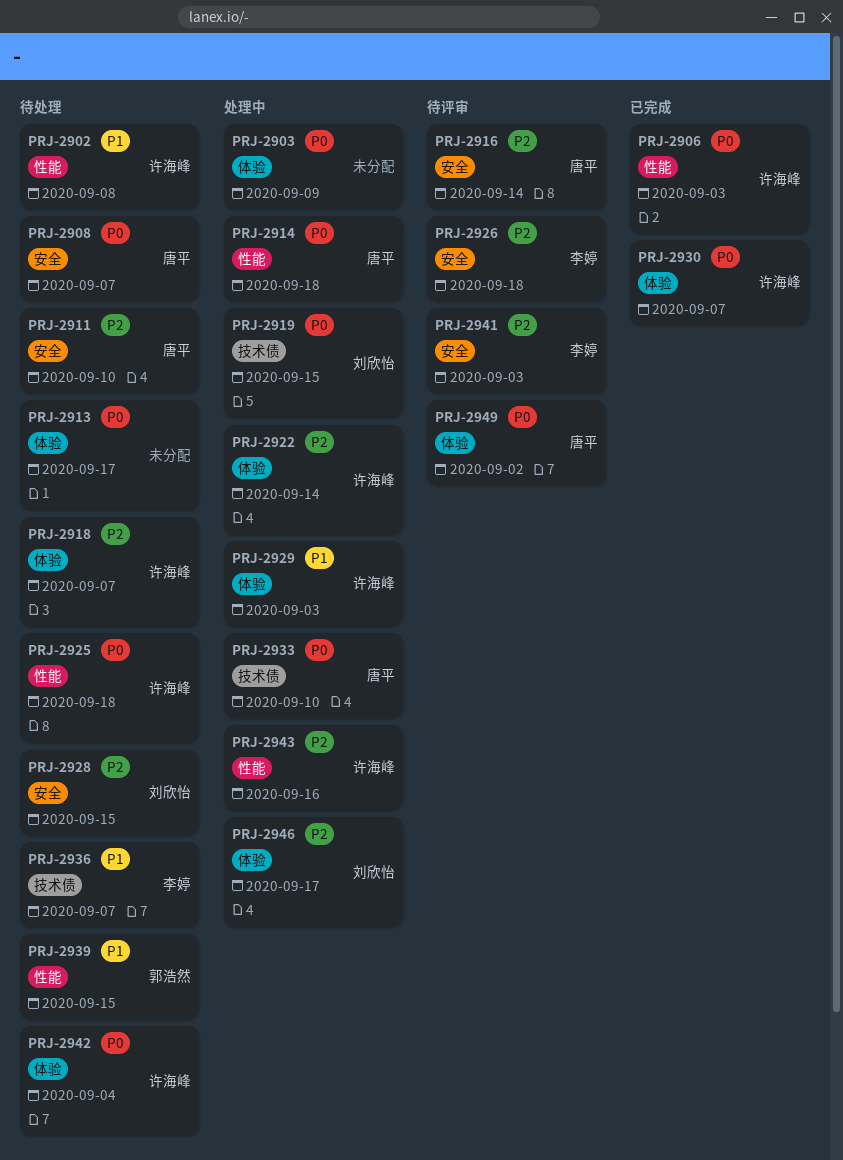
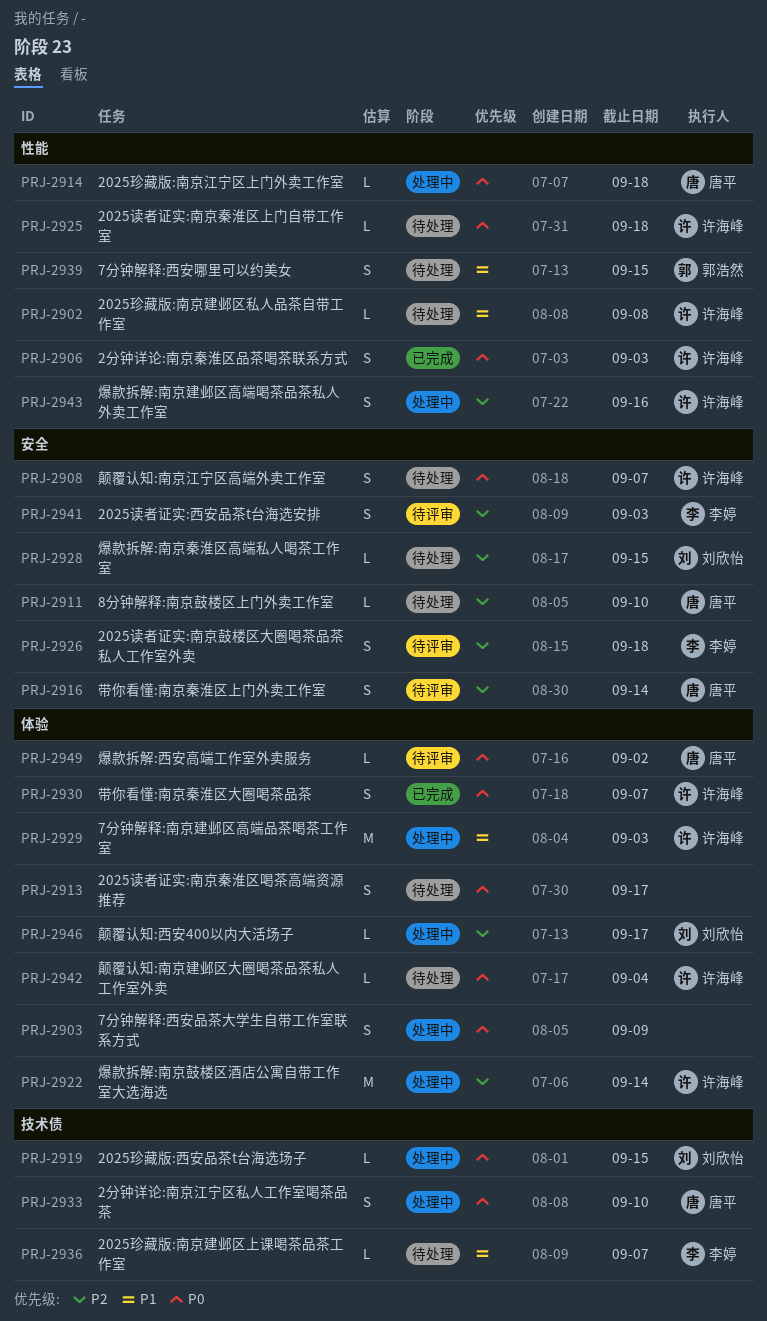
PRJ-2908, owner: 唐平 -> 许海峰
PRJ-2918: present -> none

